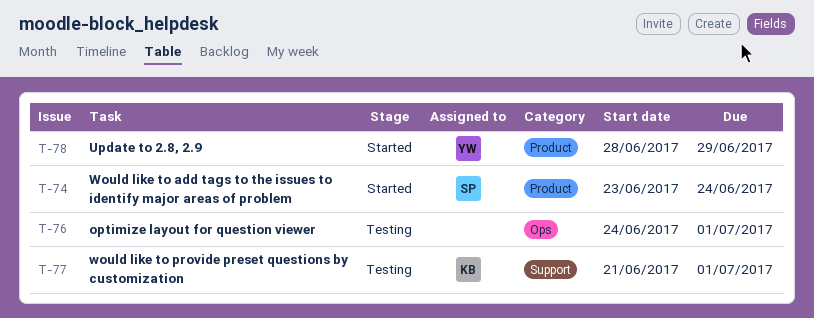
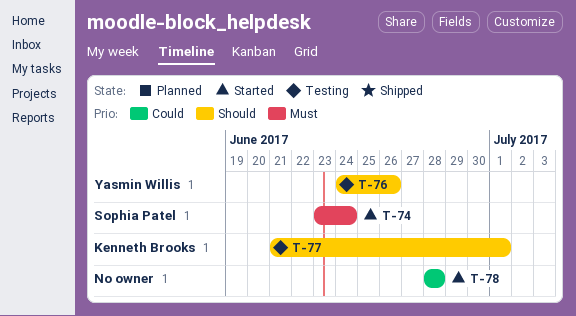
T-76, owner: none -> Yasmin Willis
T-76, due: Jul 1 -> Jun 26
T-78, owner: Yasmin Willis -> none
T-78, due: Jun 29 -> Jun 28

